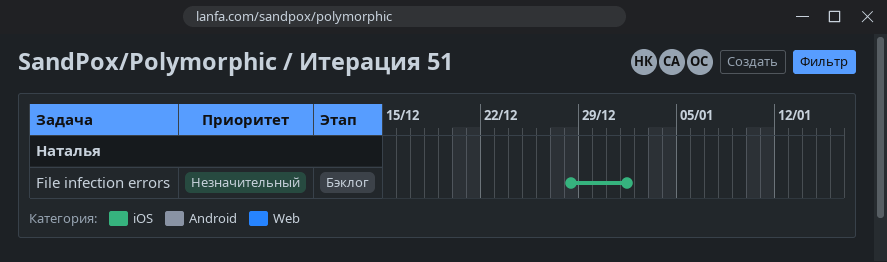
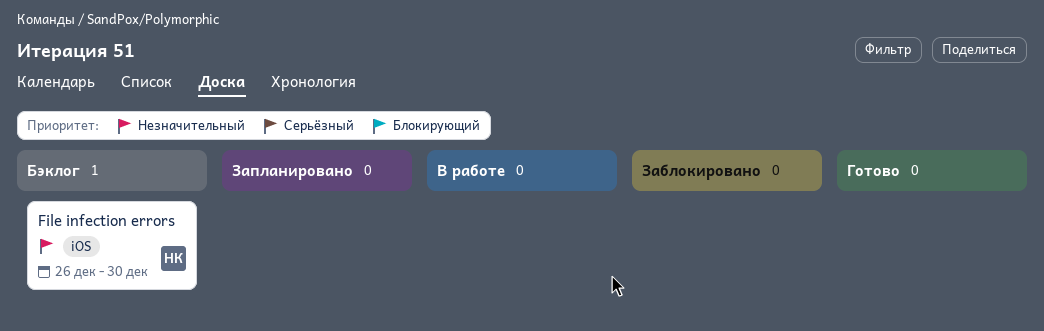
File infection errors, start: Dec 28 -> Dec 26
File infection errors, due: Jan 1 -> Dec 30

